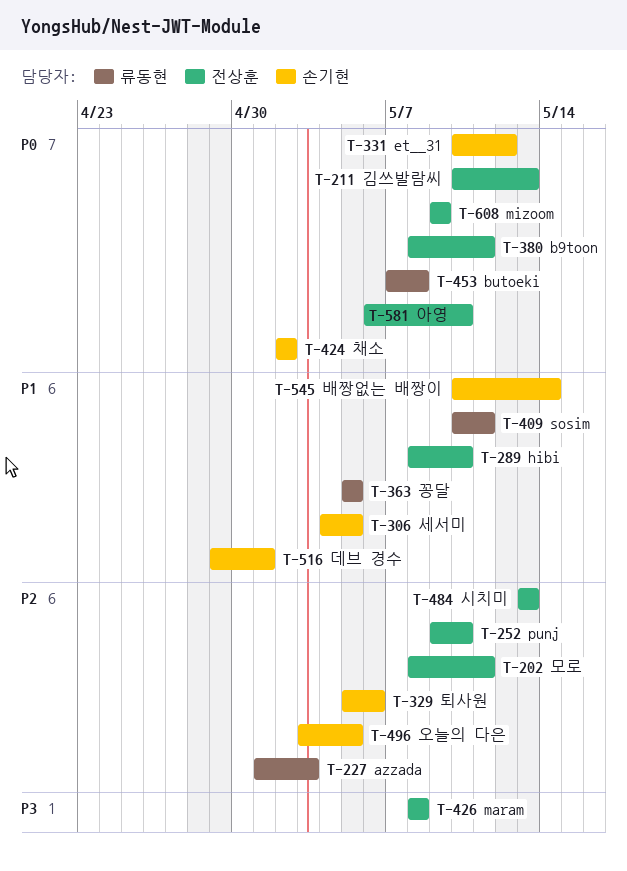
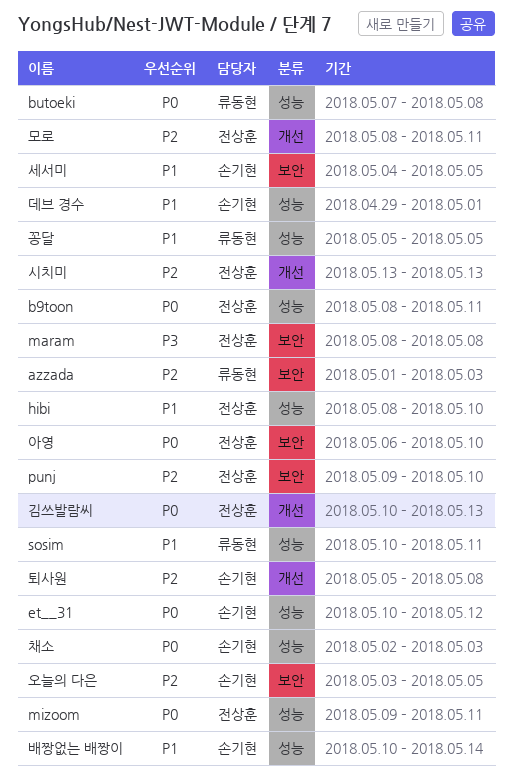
mizoom, due: May 9 -> May 11
채소, due: May 2 -> May 3
퇴사원, due: May 6 -> May 8

